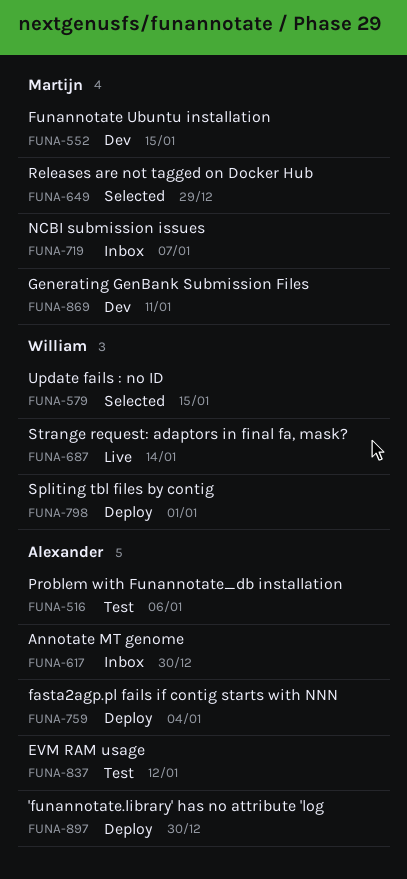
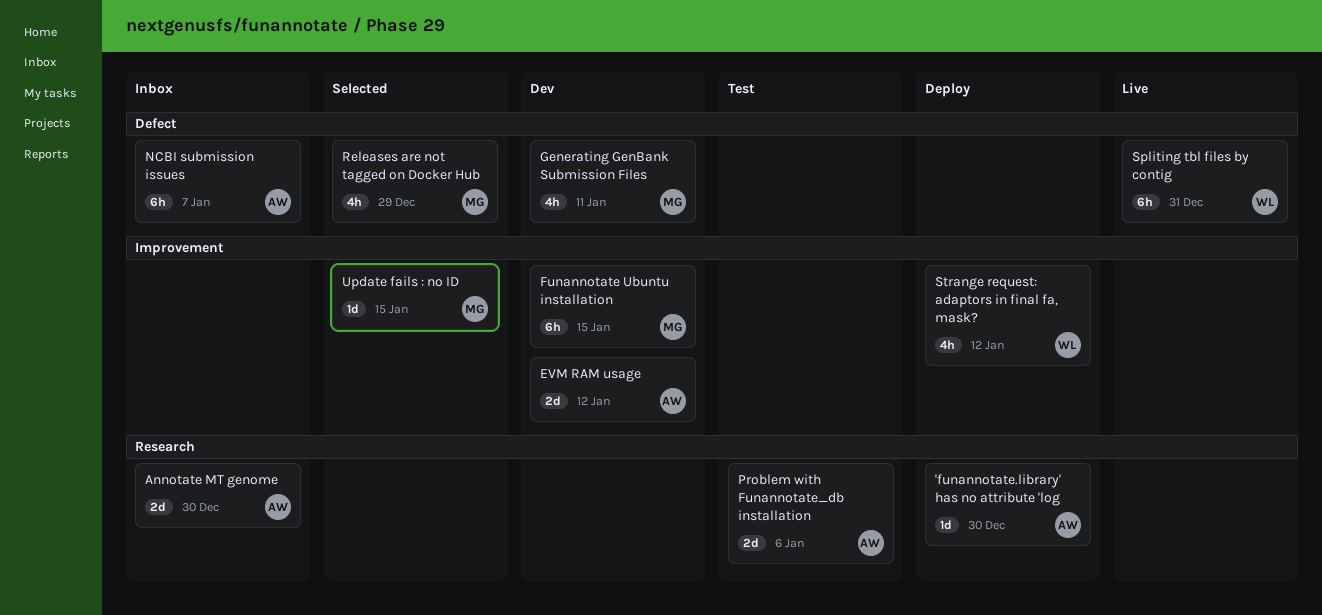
EVM RAM usage, status: Test -> Dev
fasta2agp.pl fails if contig starts with NNN: present -> none
NCBI submission issues, owner: Martijn -> Alexander
Spliting tbl files by contig, status: Deploy -> Live
Spliting tbl files by contig, due: Jan 1 -> Dec 31
Strange request: adaptors in final fa, mask?, status: Live -> Deploy
Strange request: adaptors in final fa, mask?, due: Jan 14 -> Jan 12
Update fails : no ID, owner: William -> Martijn

